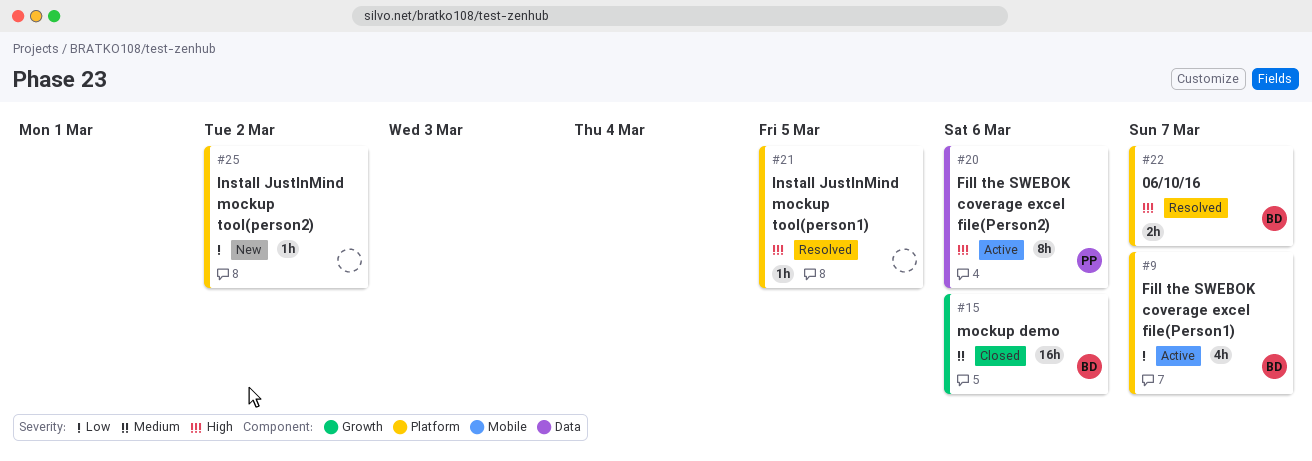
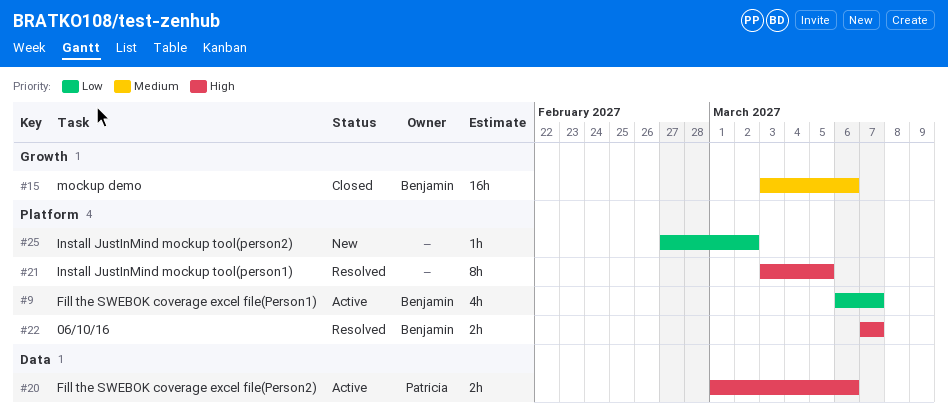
#20, estimate: 8h -> 2h
#21, estimate: 1h -> 8h

